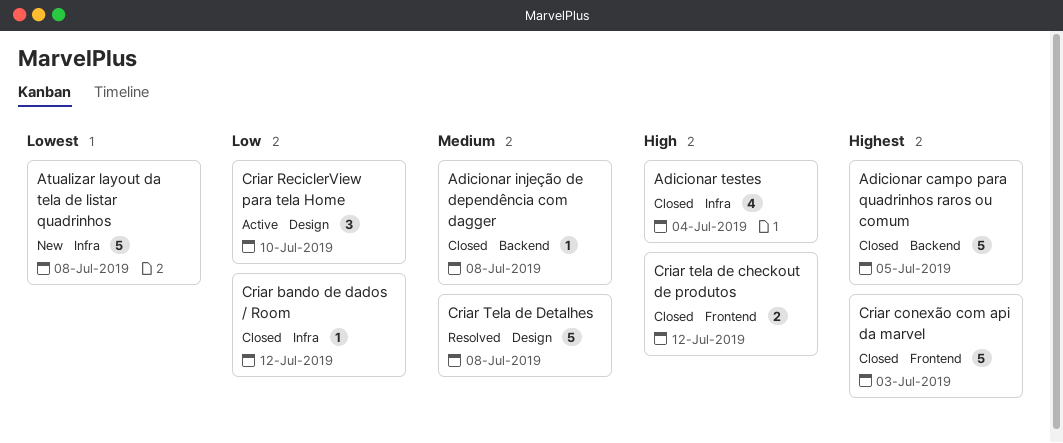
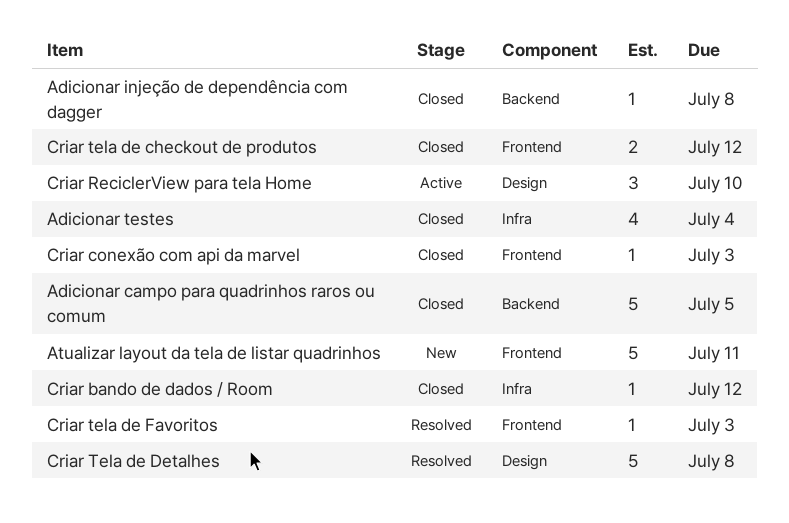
Atualizar layout da tela de listar quadrinhos, label: Infra -> Frontend
Atualizar layout da tela de listar quadrinhos, due: Jul 8 -> Jul 11
Criar conexão com api da marvel, estimate: 5 -> 1
Criar tela de Favoritos: none -> present

